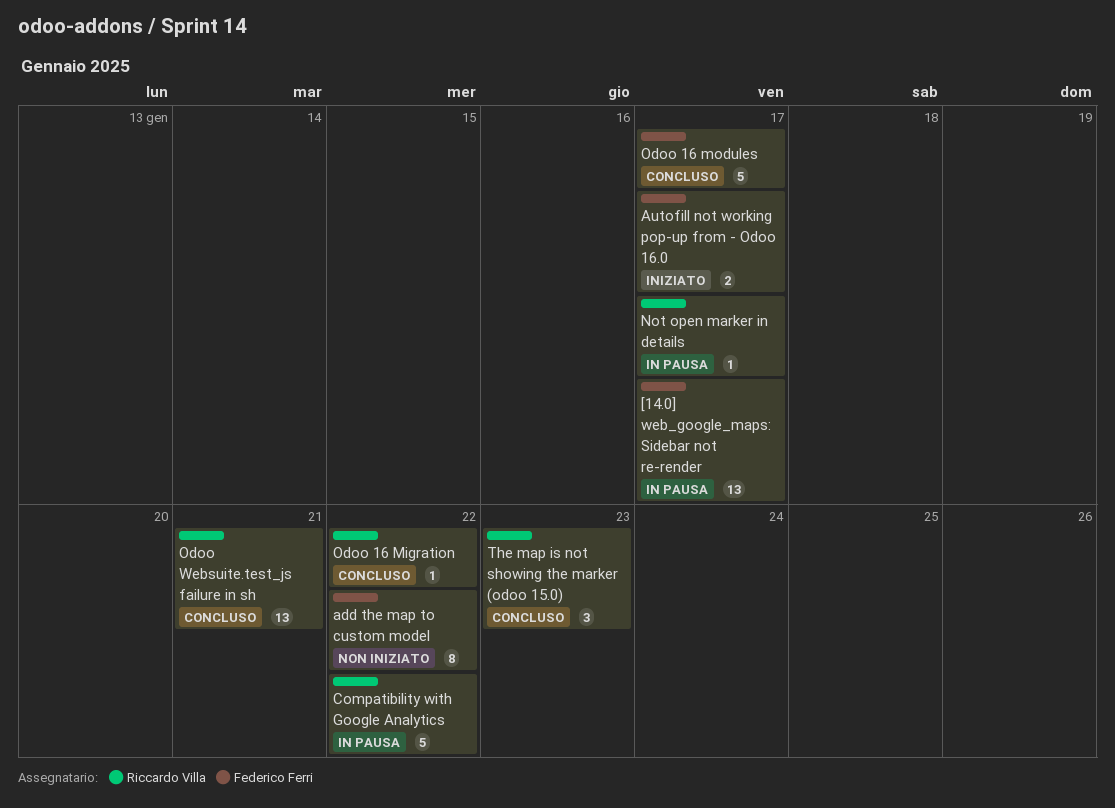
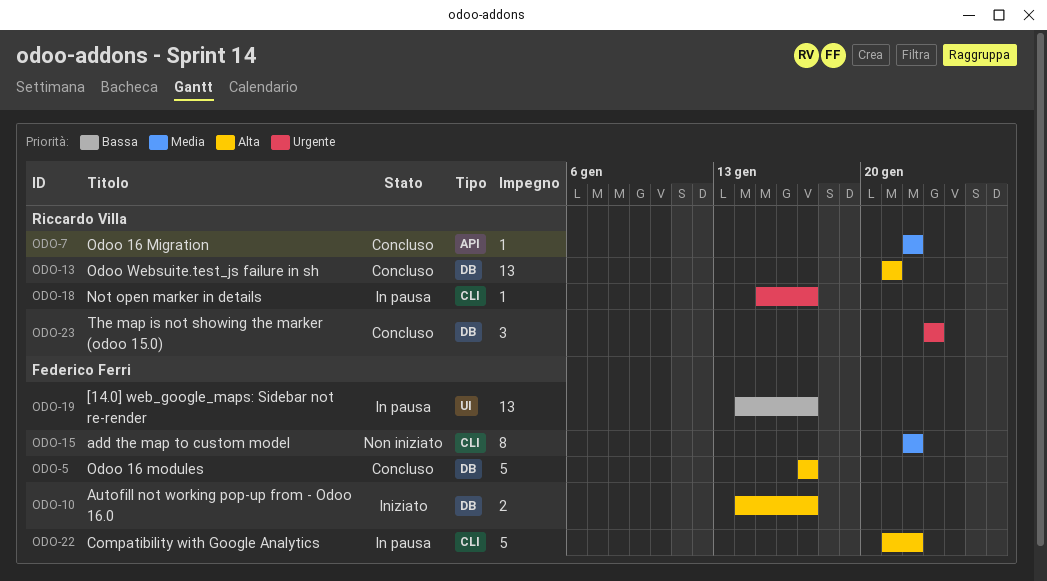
Compatibility with Google Analytics, owner: Riccardo Villa -> Federico Ferri

